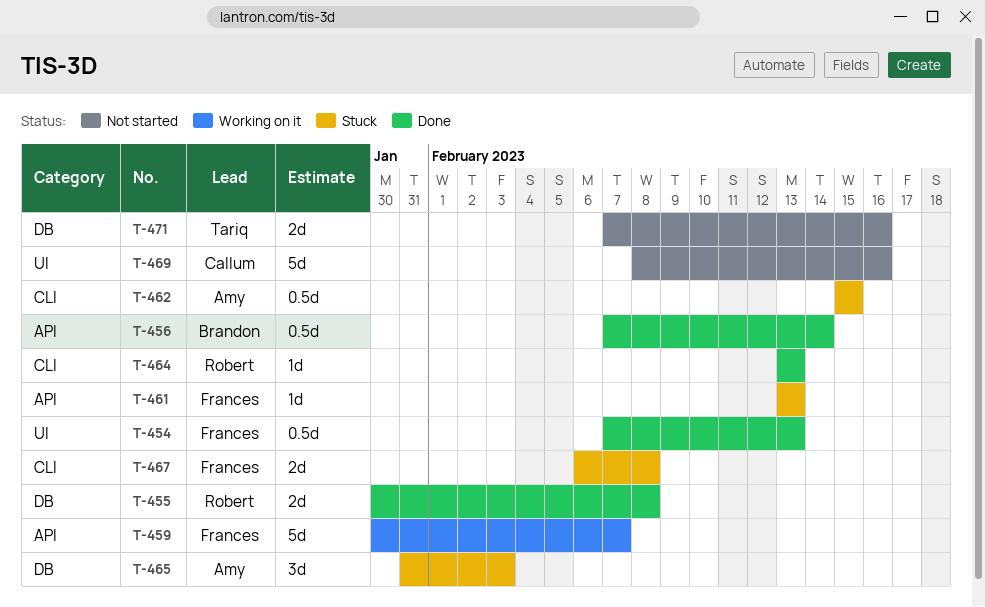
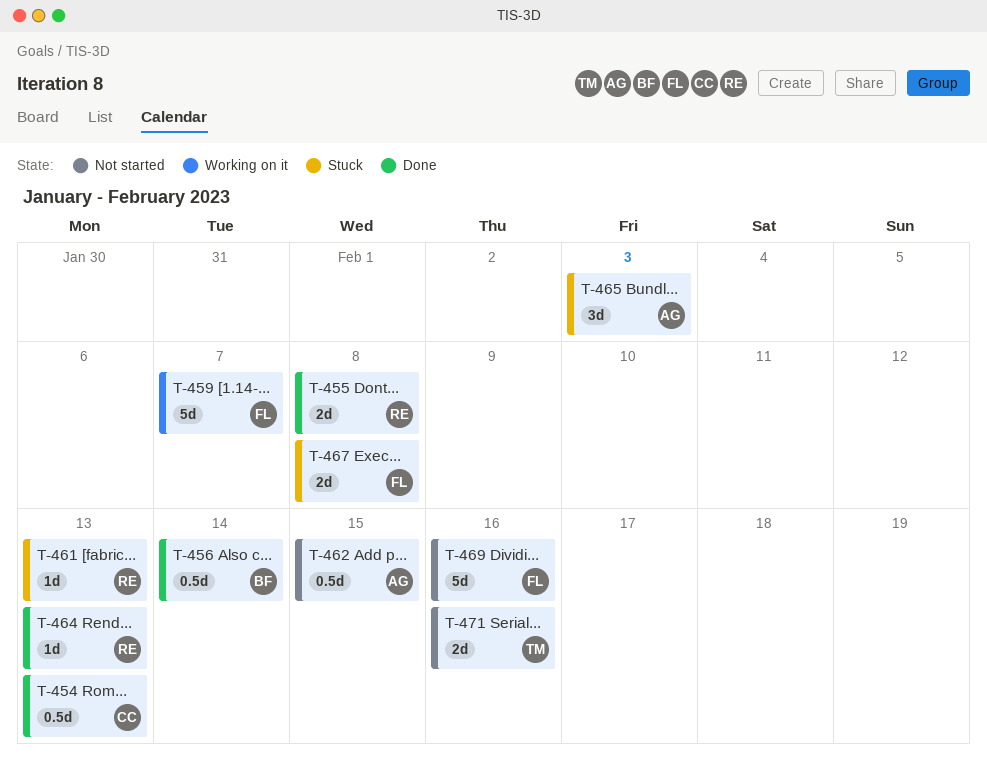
T-454, owner: Frances -> Callum
T-461, owner: Frances -> Robert
T-462, status: Stuck -> Not started
T-469, owner: Callum -> Frances

